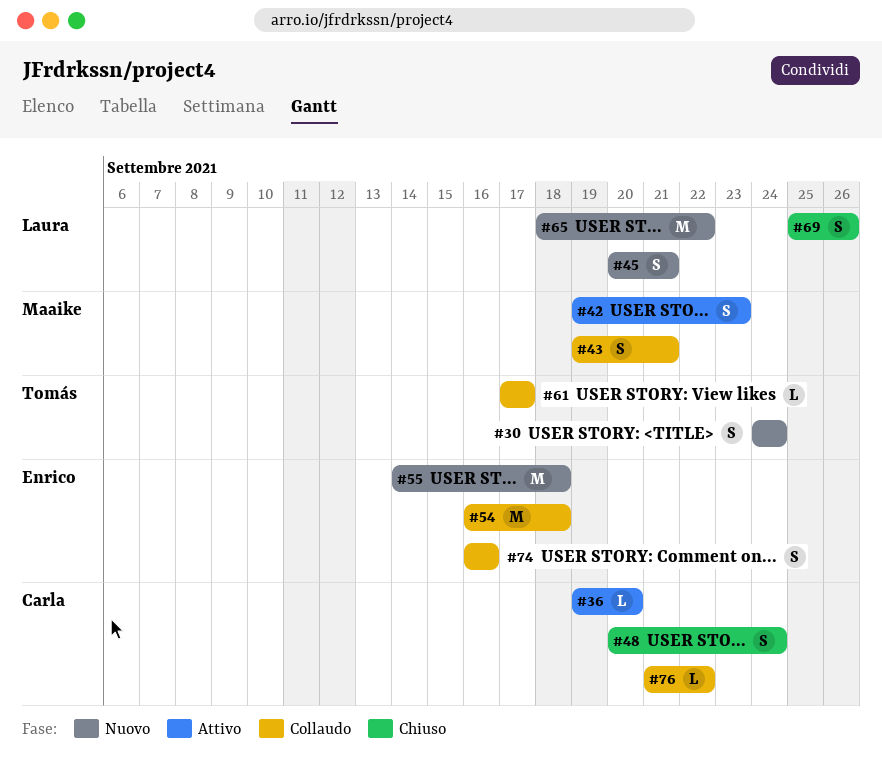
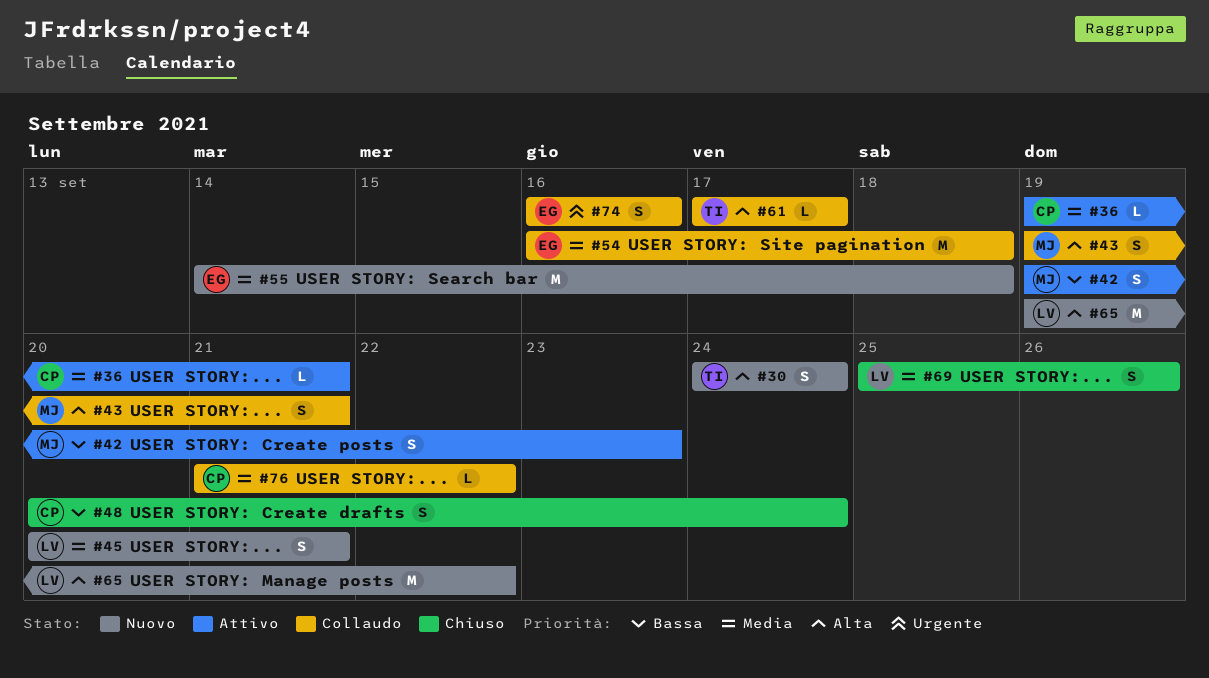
#36, due: Sep 20 -> Sep 21
#65, start: Sep 18 -> Sep 19

